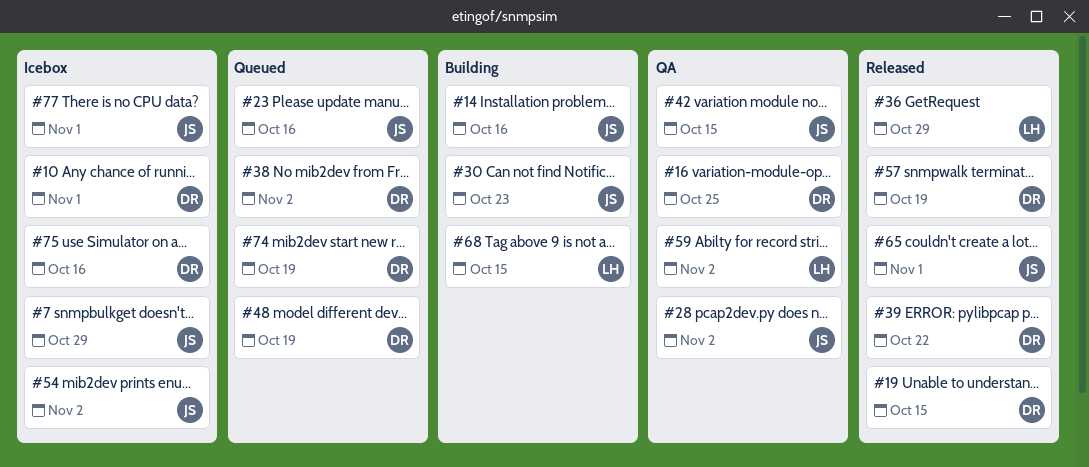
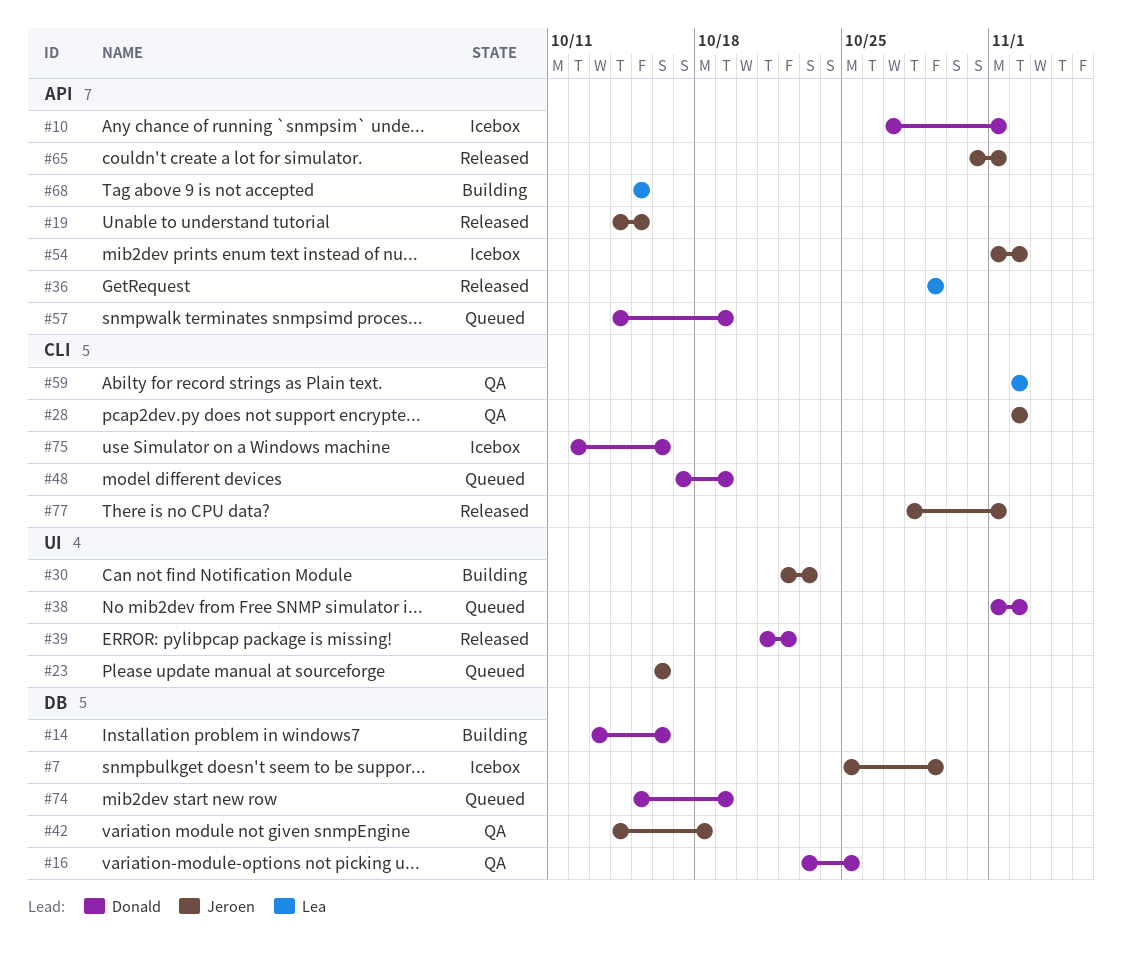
#14, owner: Jeroen -> Donald
#19, owner: Donald -> Jeroen
#42, due: Oct 15 -> Oct 18
#57, status: Released -> Queued
#77, status: Icebox -> Released

